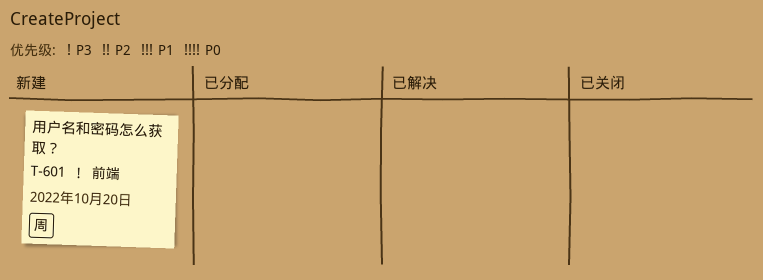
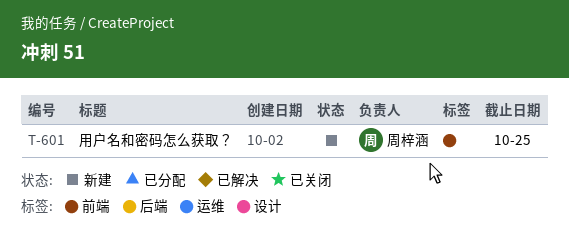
T-601, due: Oct 20 -> Oct 25

